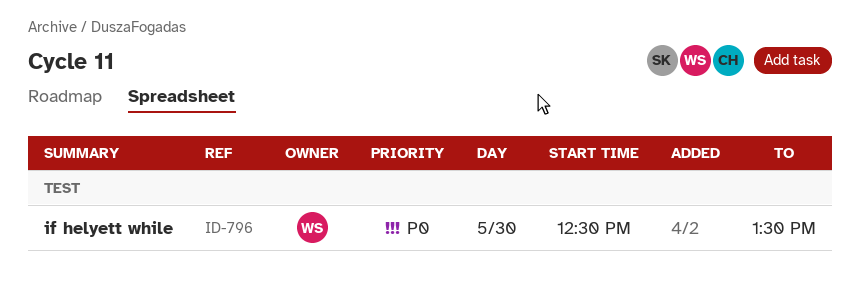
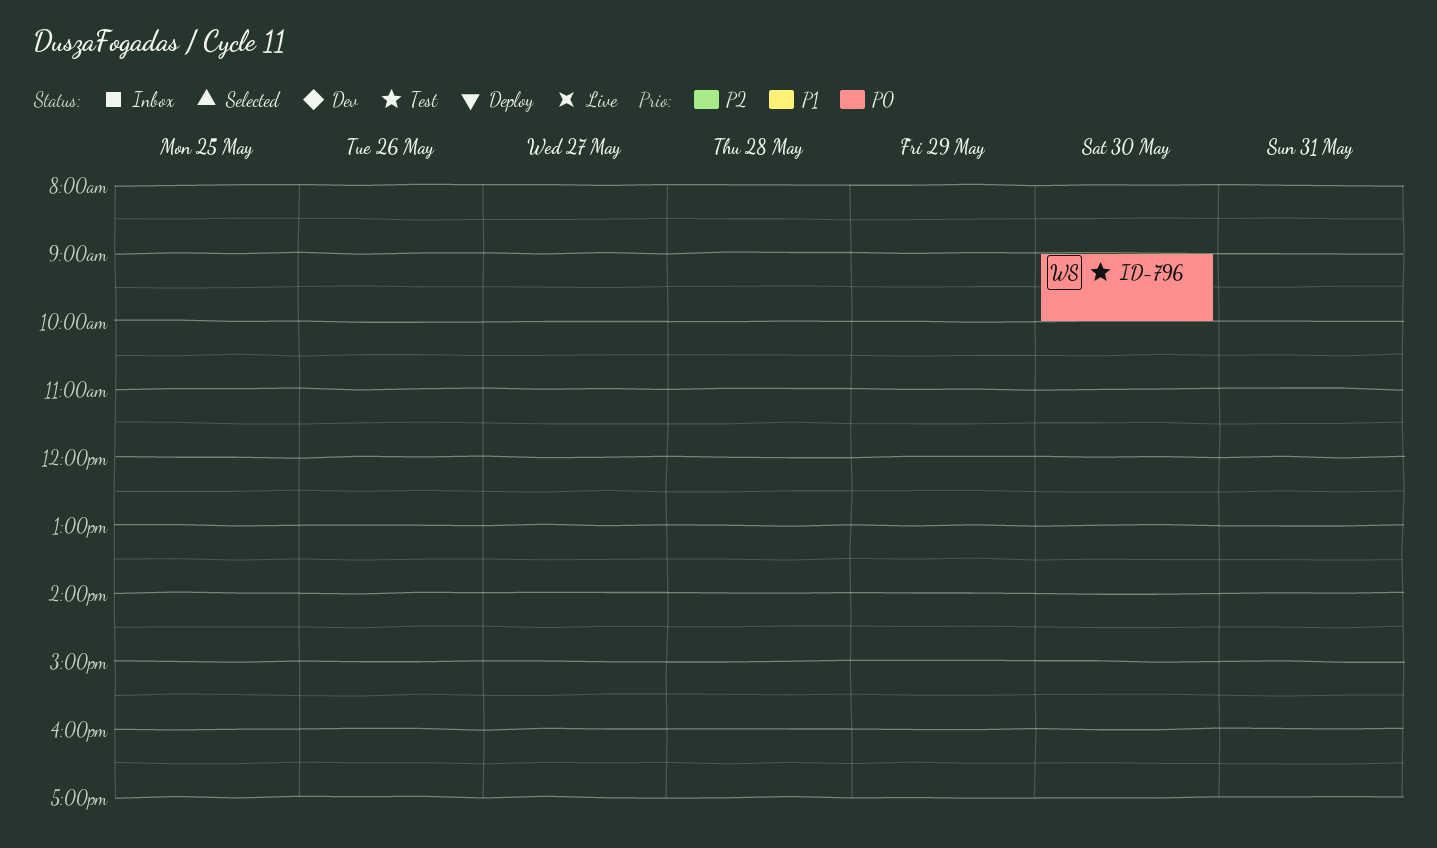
ID-796, begins: 12:30 -> 09:00
ID-796, ends: 13:30 -> 10:00

